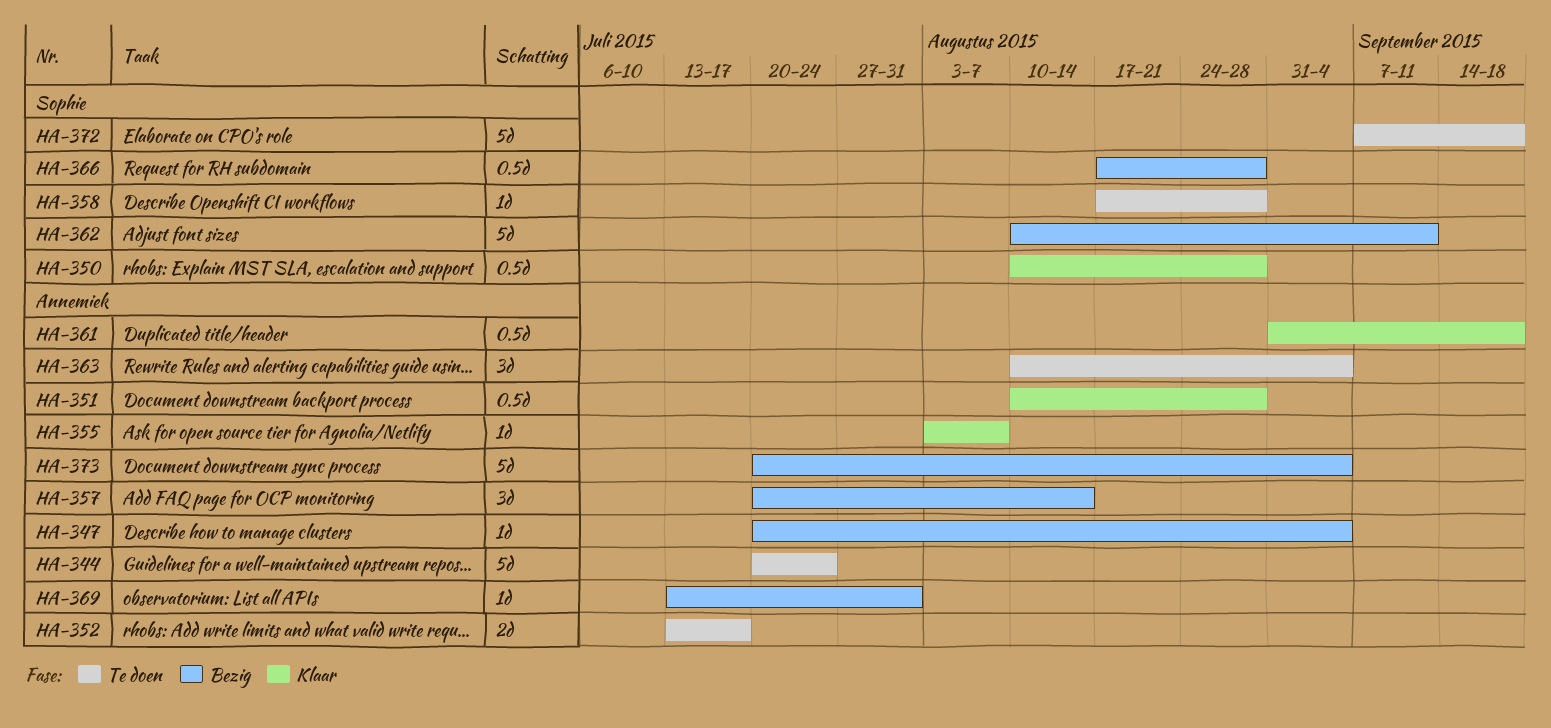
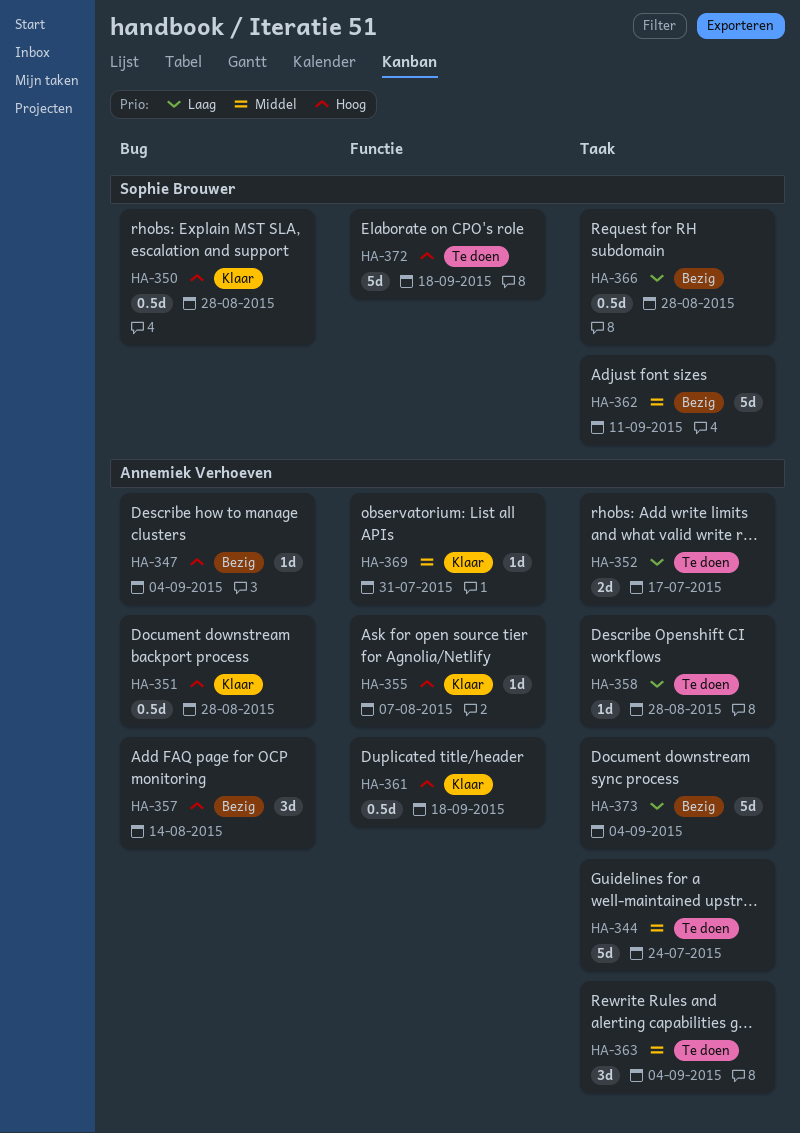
HA-358, owner: Sophie Brouwer -> Annemiek Verhoeven
HA-369, status: Bezig -> Klaar

